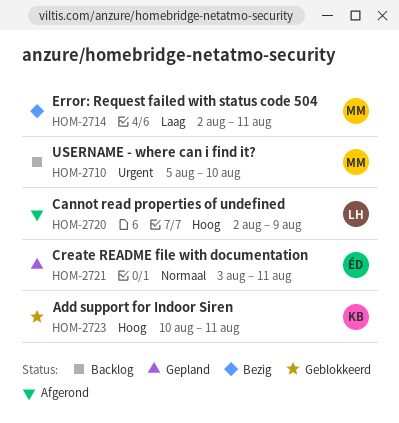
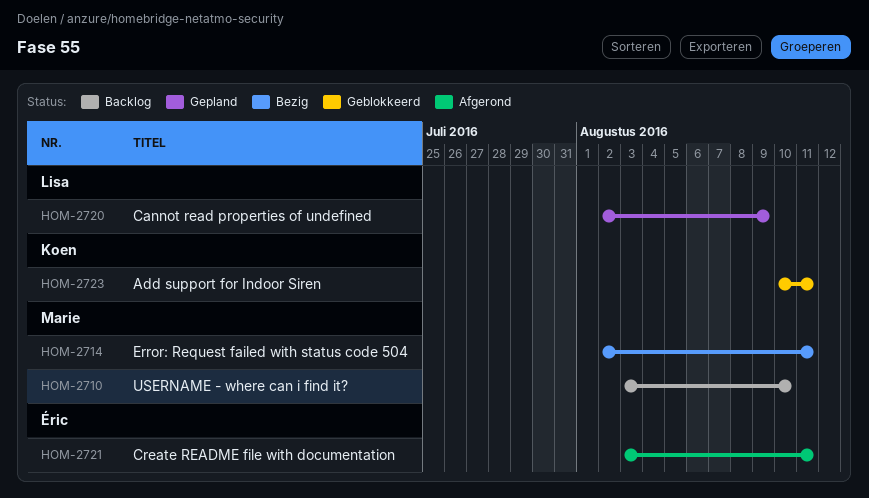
HOM-2710, start: Aug 5 -> Aug 3
HOM-2720, status: Afgerond -> Gepland
HOM-2721, status: Gepland -> Afgerond

